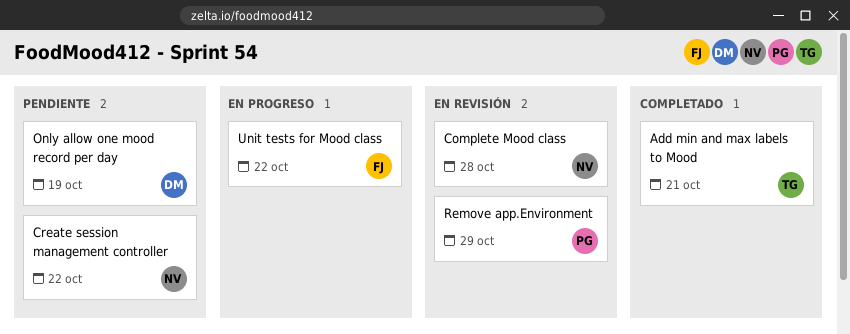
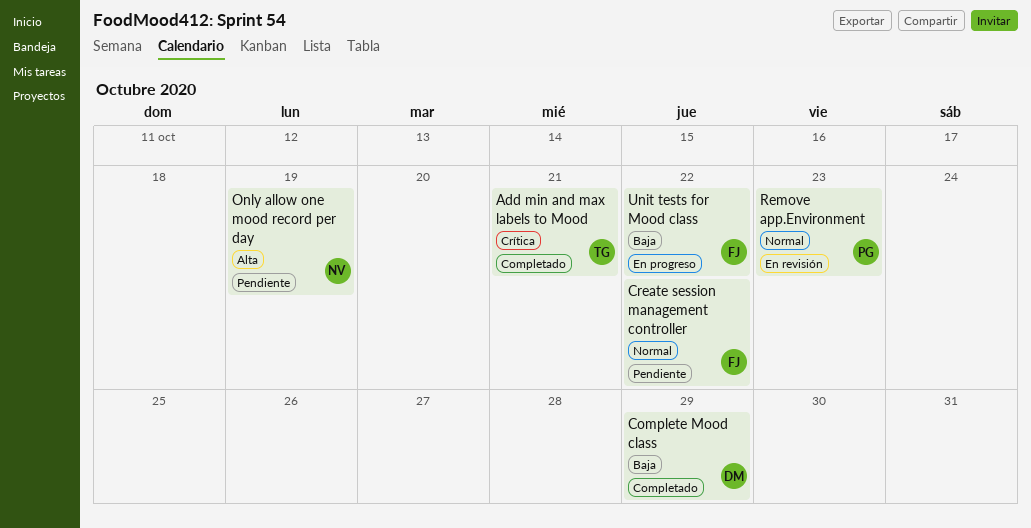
Complete Mood class, status: En revisión -> Completado
Complete Mood class, owner: NV -> DM
Complete Mood class, due: Oct 28 -> Oct 29
Create session management controller, owner: NV -> FJ
Only allow one mood record per day, owner: DM -> NV
Remove app.Environment, due: Oct 29 -> Oct 23

